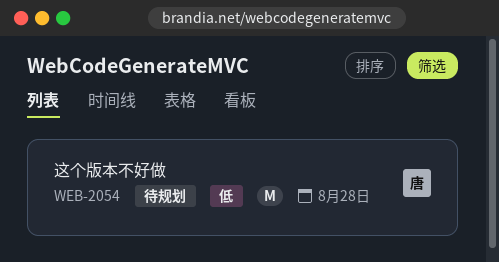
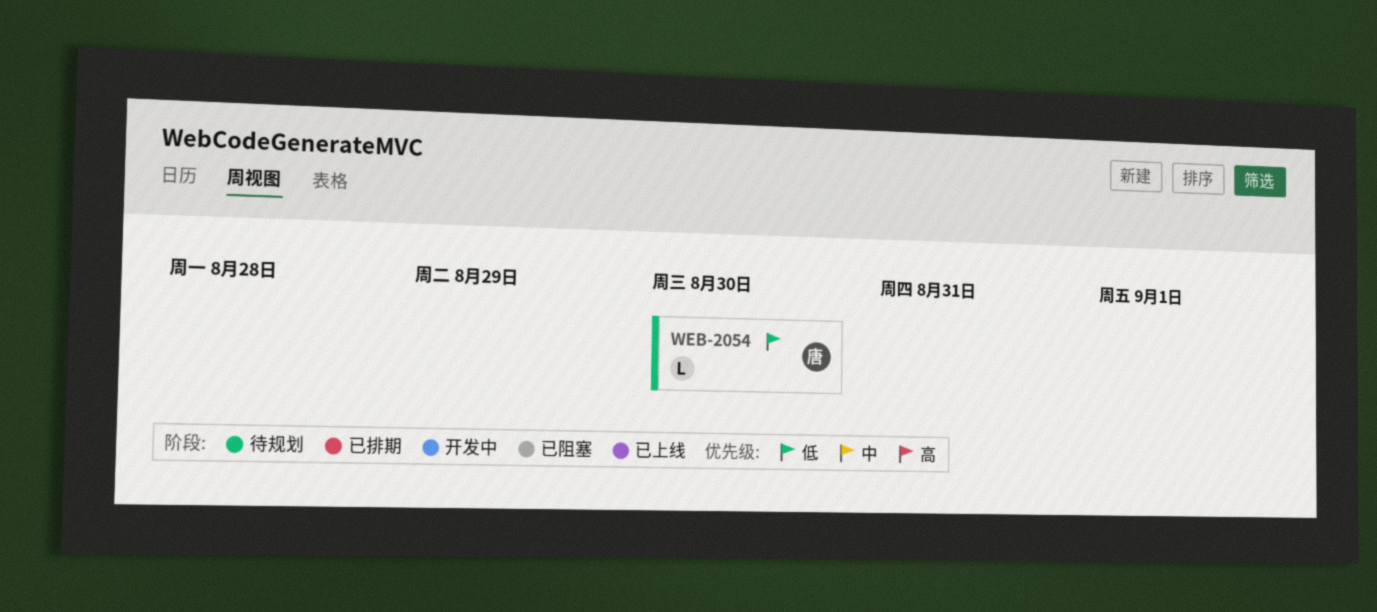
WEB-2054, estimate: M -> L
WEB-2054, due: Aug 28 -> Aug 30

